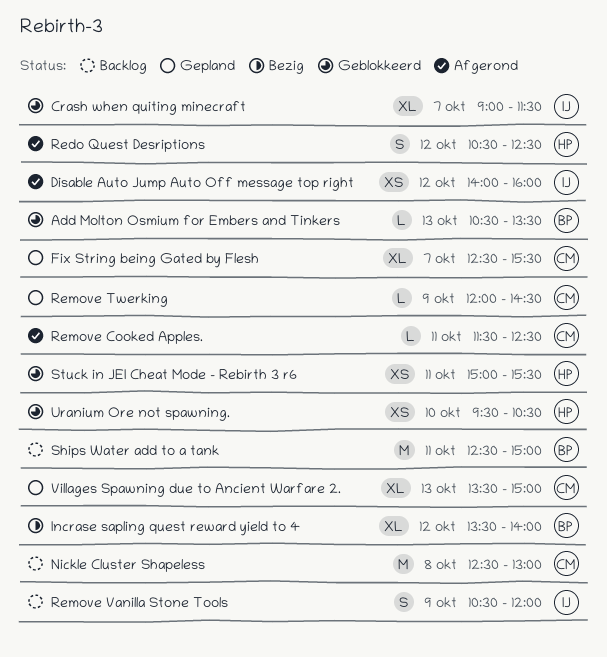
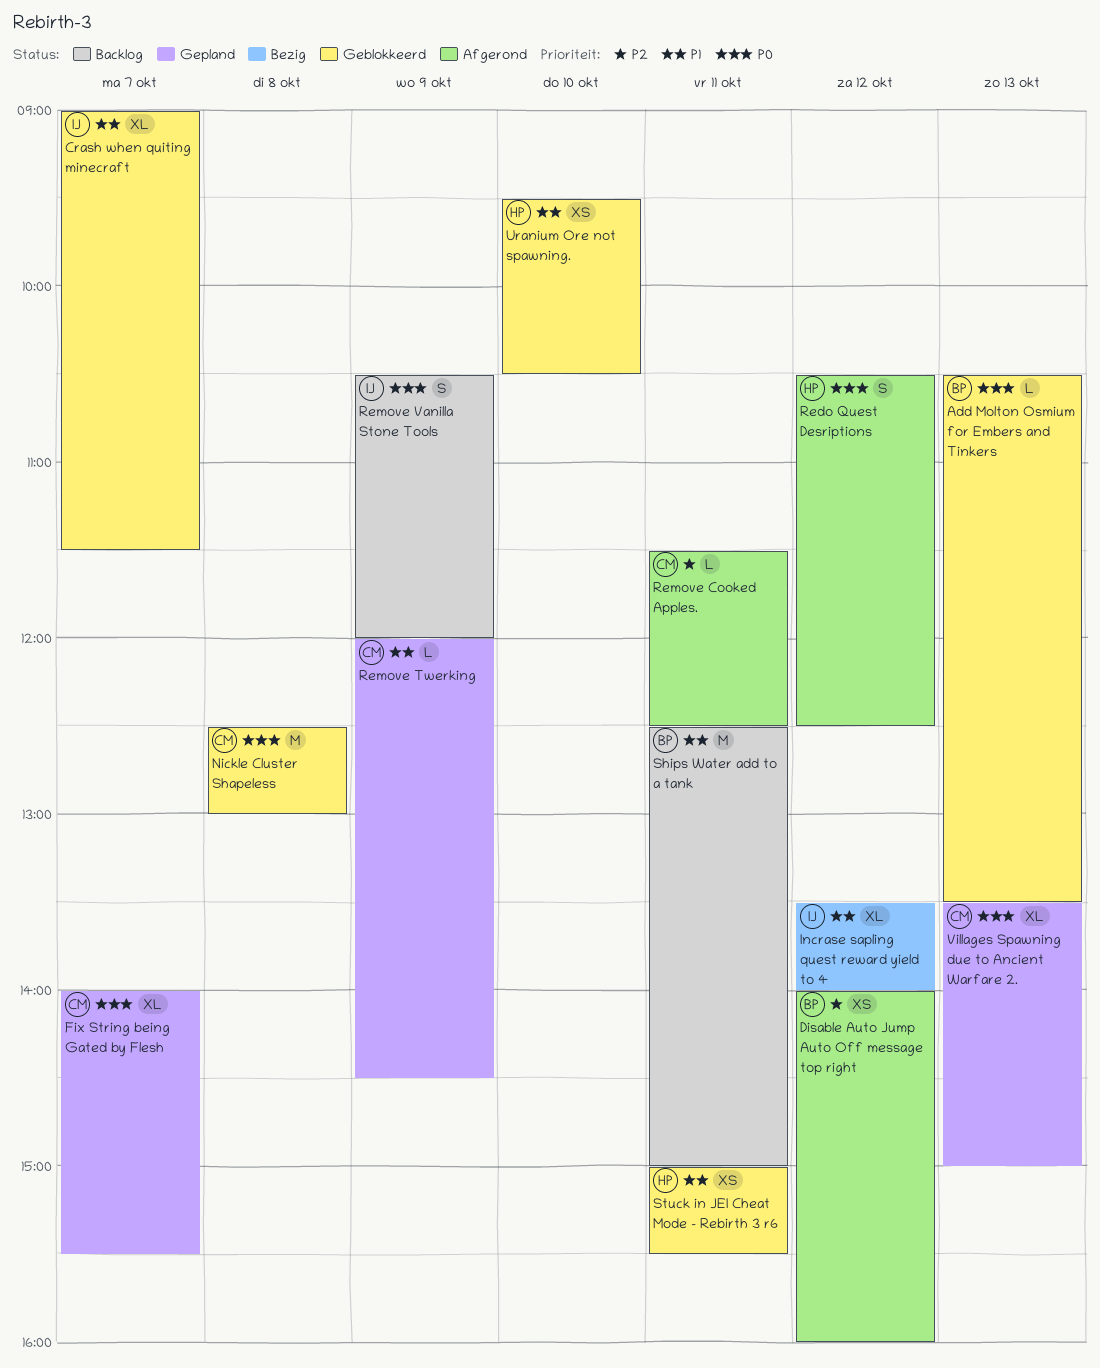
Disable Auto Jump Auto Off message top right, owner: IJ -> BP
Fix String being Gated by Flesh, begins: 12:30 -> 14:00
Incrase sapling quest reward yield to 4, owner: BP -> IJ
Nickle Cluster Shapeless, status: Backlog -> Geblokkeerd

